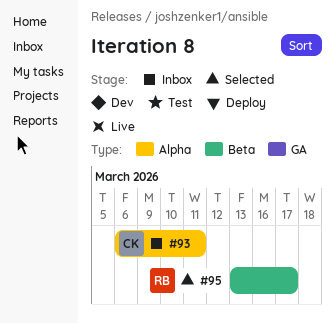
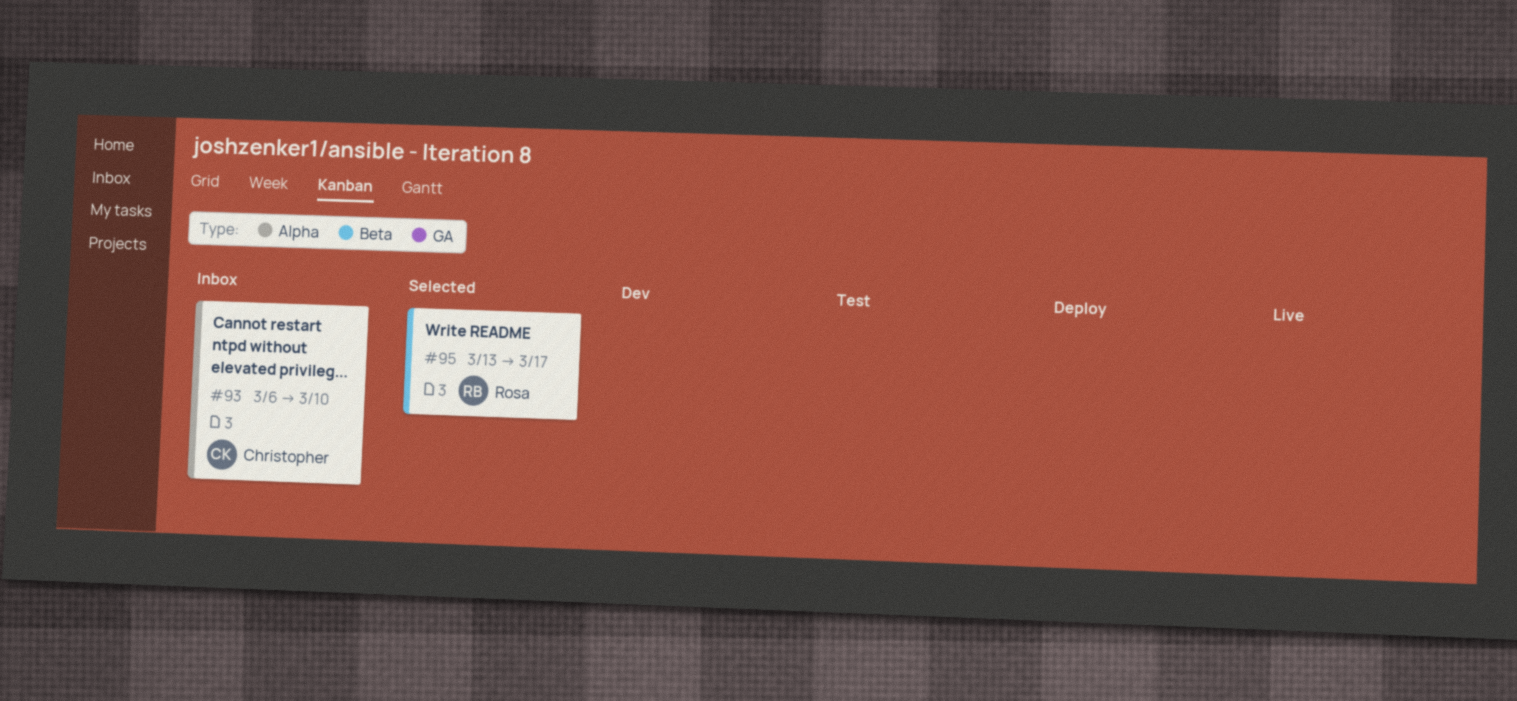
#93, due: Mar 11 -> Mar 10

